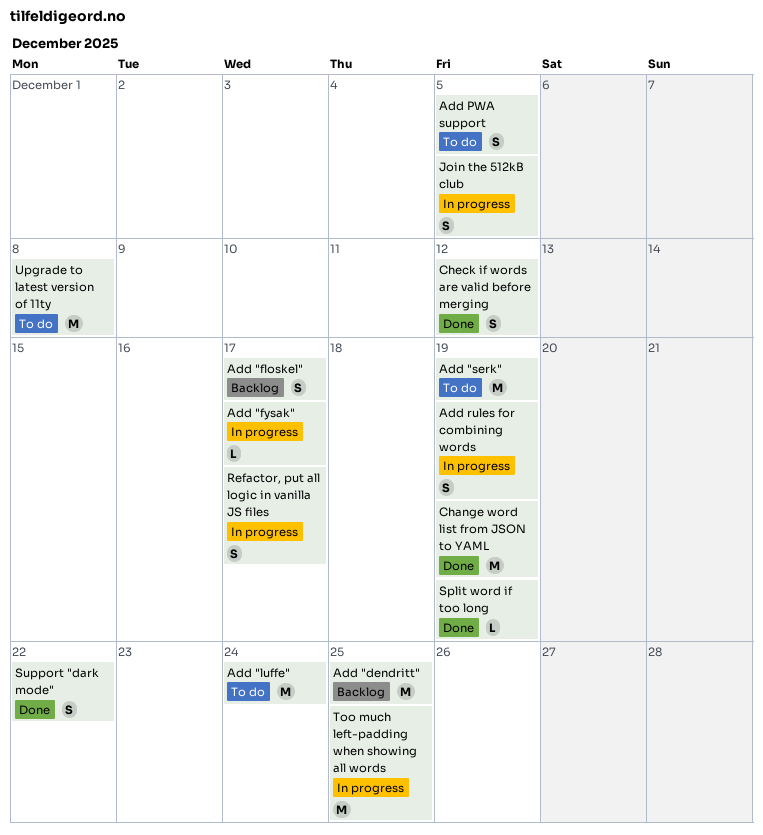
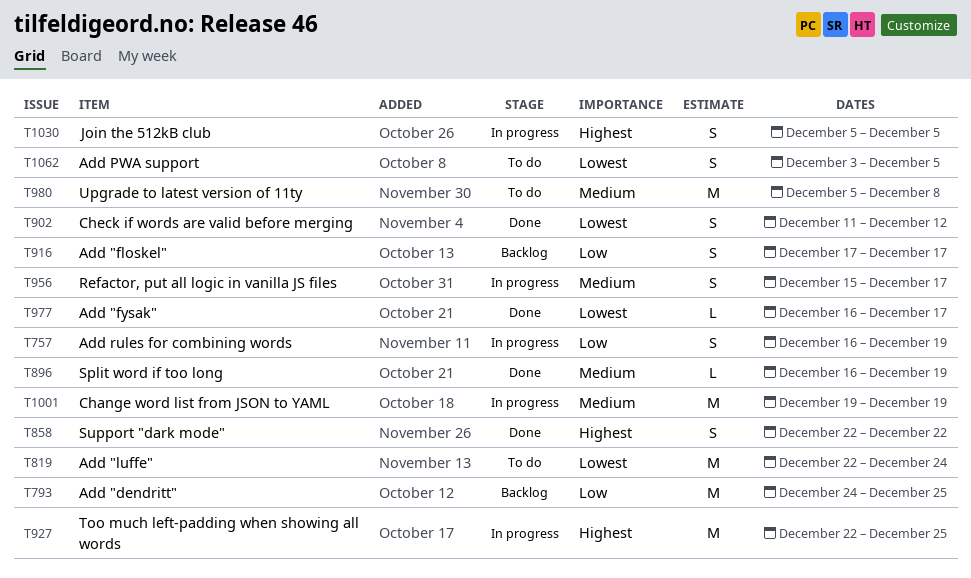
Add "fysak", status: In progress -> Done
Add "serk": present -> none
Change word list from JSON to YAML, status: Done -> In progress

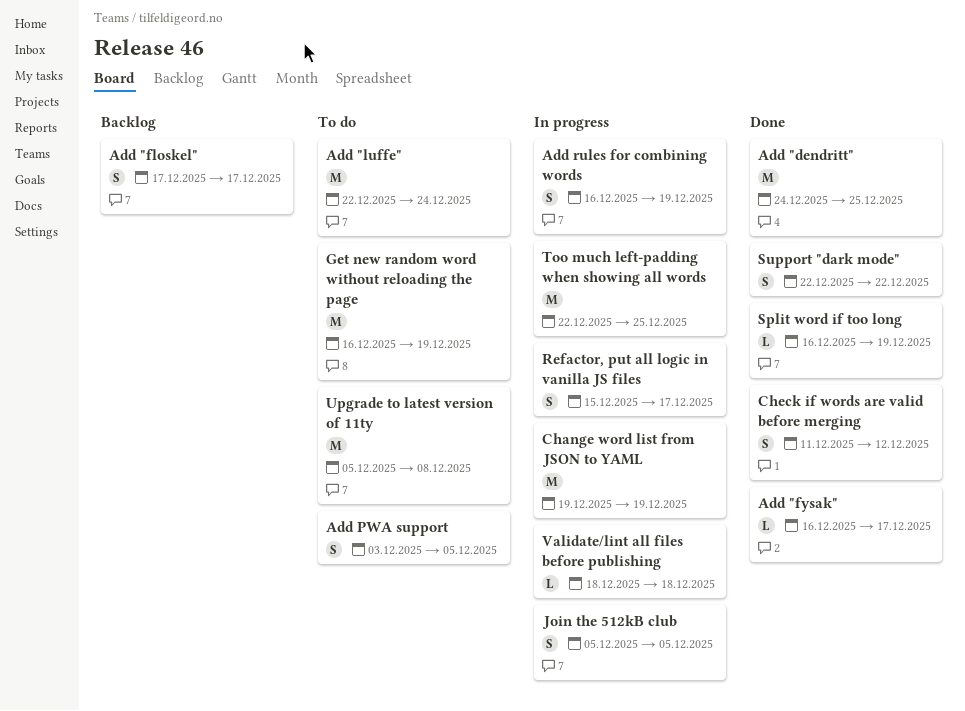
Add "dendritt", status: Backlog -> Done
Get new random word without reloading the page: none -> present
Validate/lint all files before publishing: none -> present

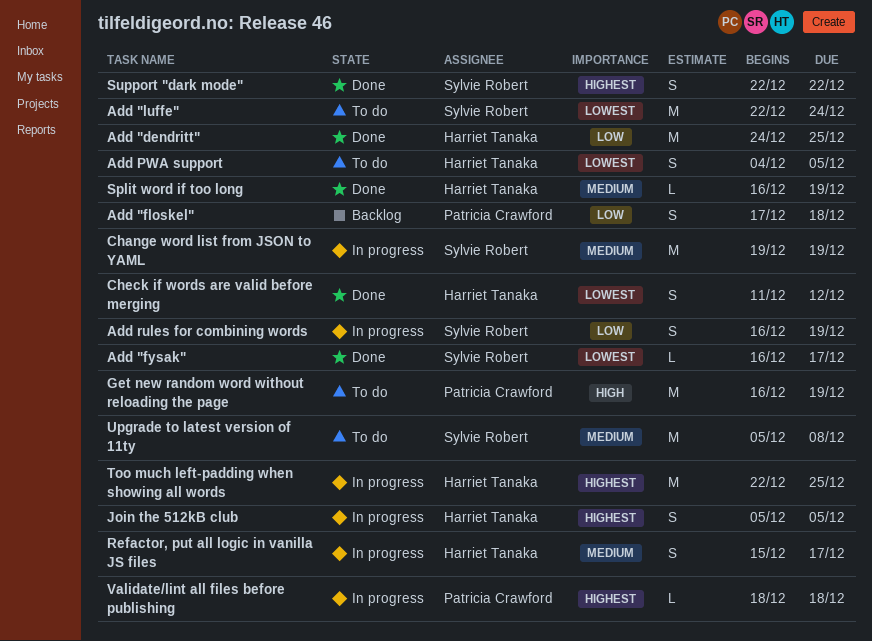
Add "floskel", due: Dec 17 -> Dec 18
Add PWA support, start: Dec 3 -> Dec 4

